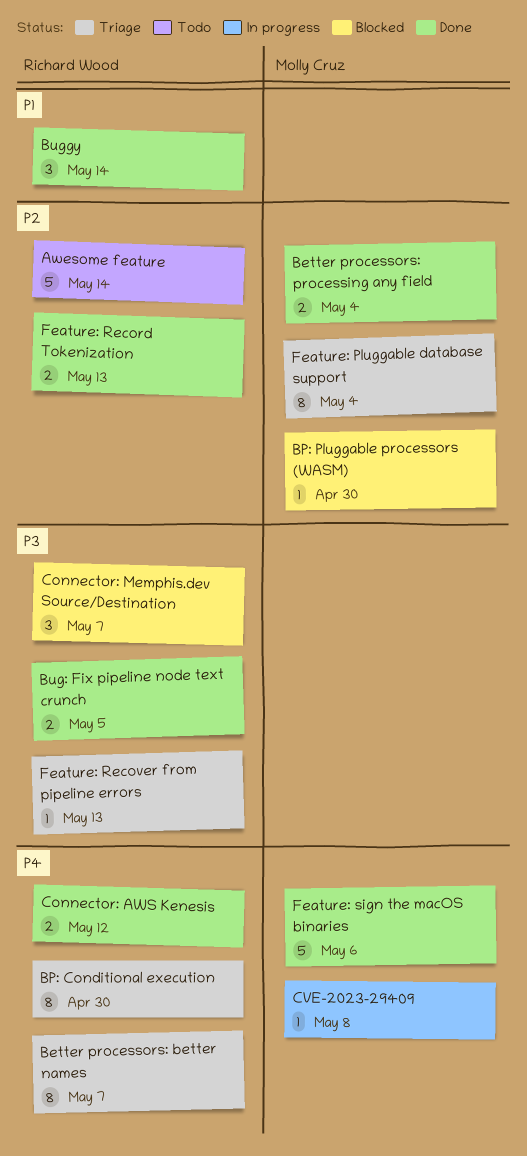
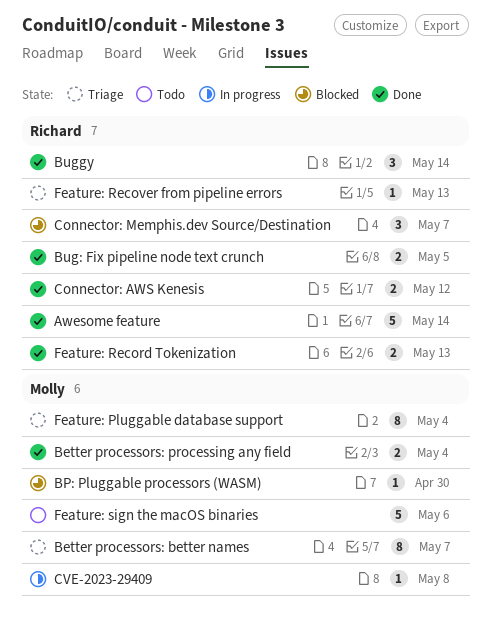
Awesome feature, status: Todo -> Done
Better processors: better names, owner: Richard Wood -> Molly Cruz
BP: Conditional execution: present -> none
Feature: sign the macOS binaries, status: Done -> Todo

